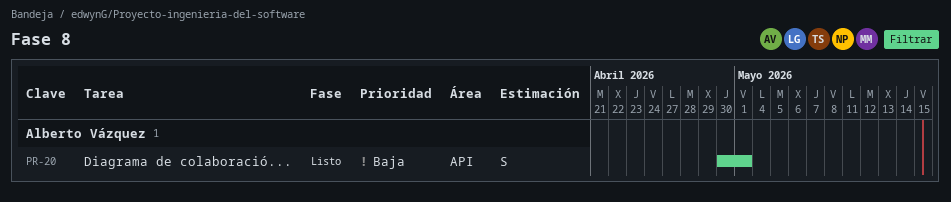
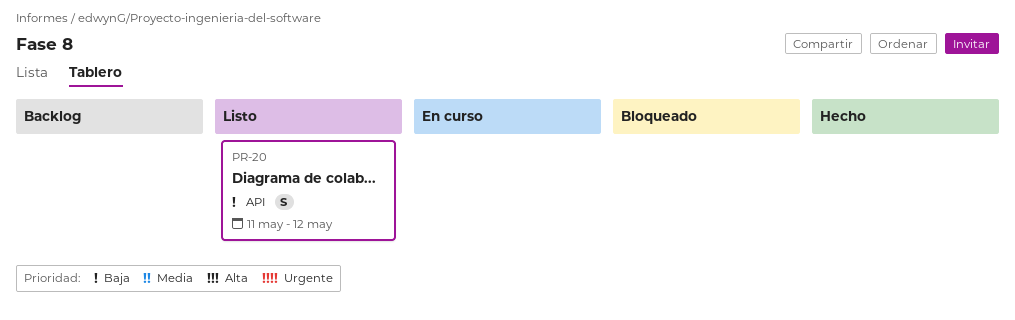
PR-20, start: Apr 30 -> May 11
PR-20, due: May 1 -> May 12

